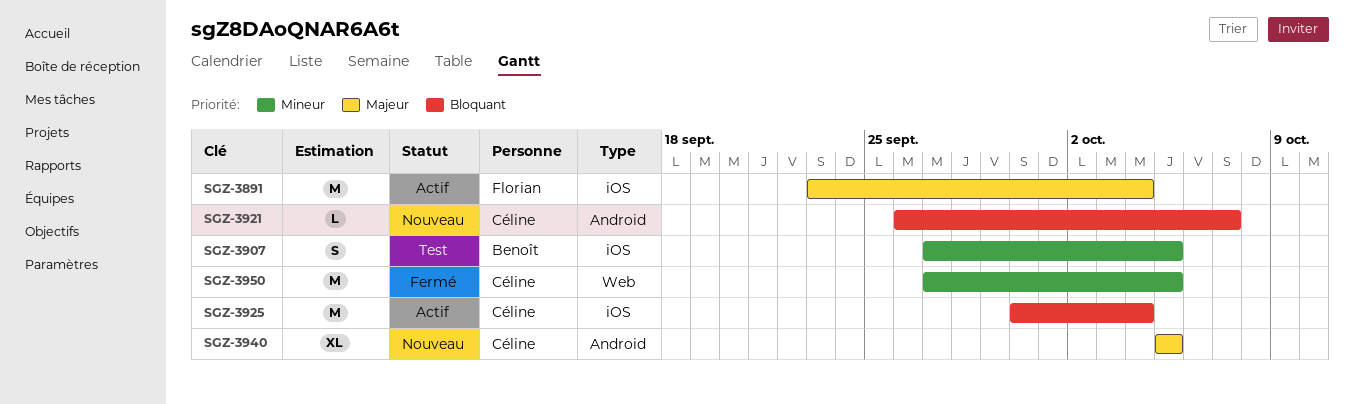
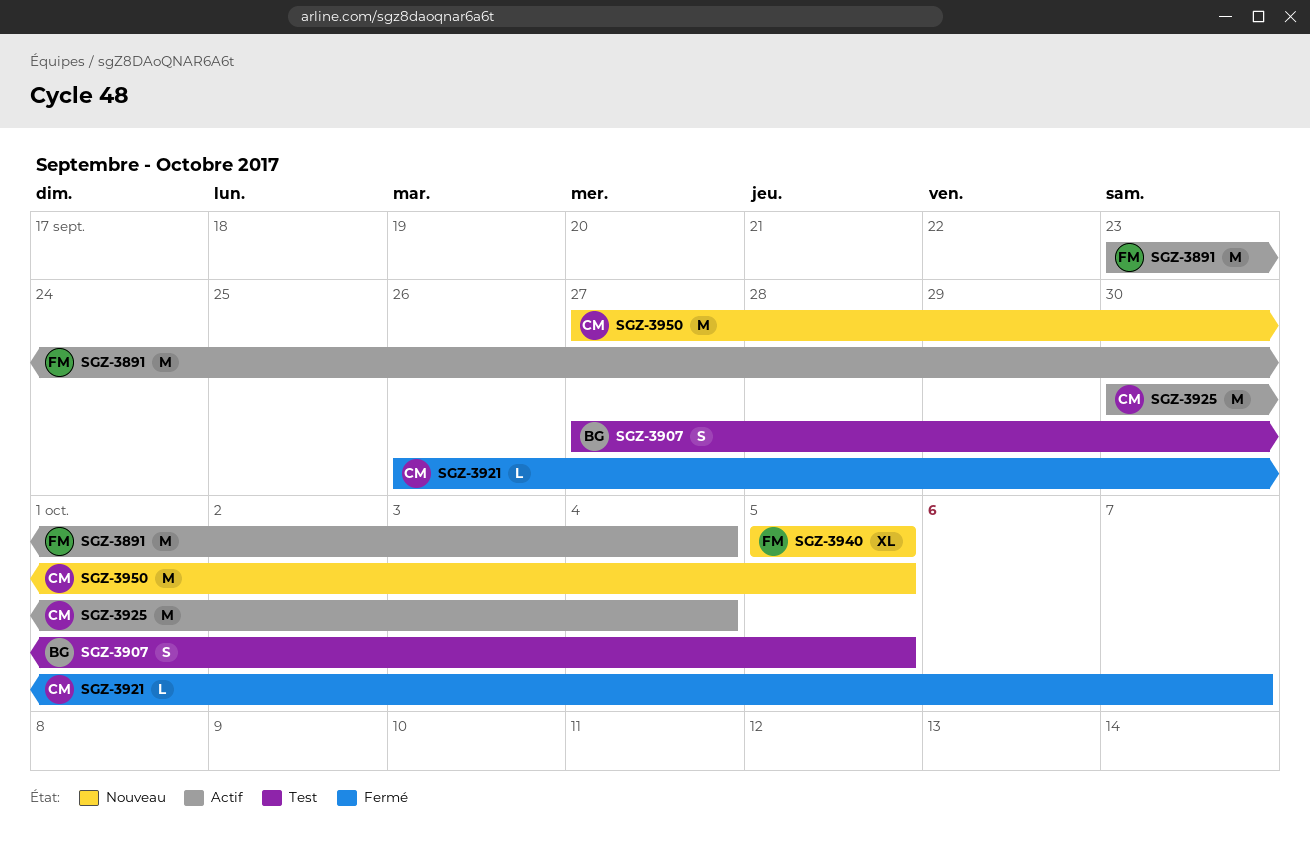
SGZ-3921, status: Nouveau -> Fermé
SGZ-3940, owner: Céline -> Florian
SGZ-3950, status: Fermé -> Nouveau

